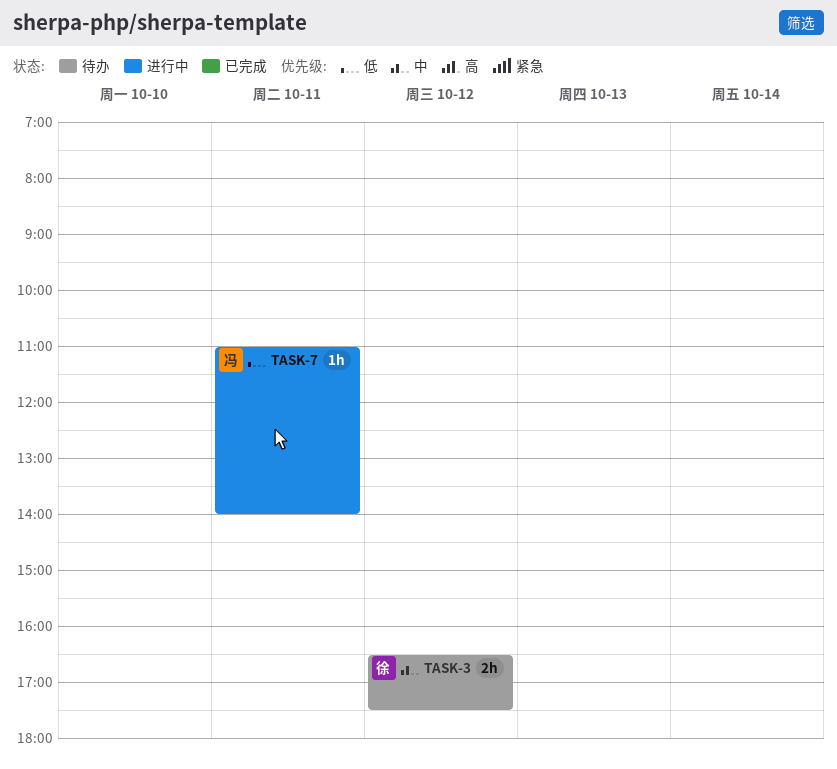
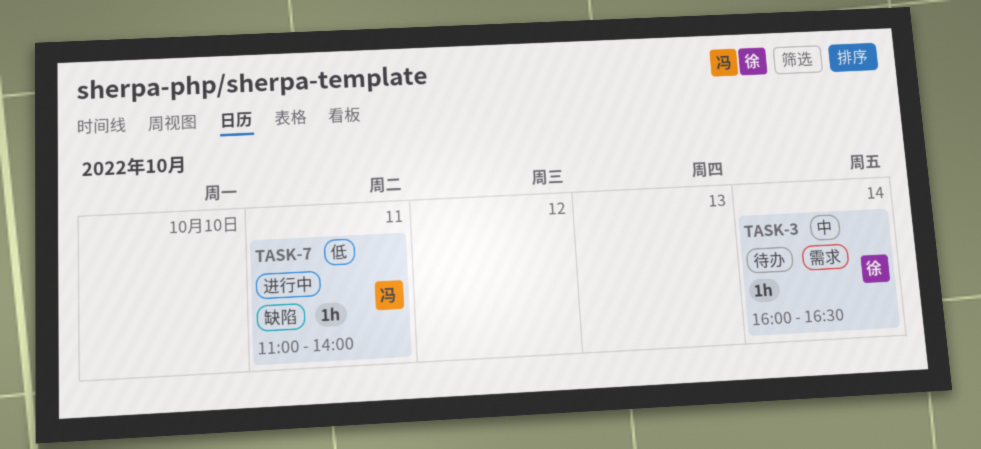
TASK-3, estimate: 2h -> 1h
TASK-3, day: Oct 12 -> Oct 14
TASK-3, begins: 16:30 -> 16:00
TASK-3, ends: 17:30 -> 16:30

